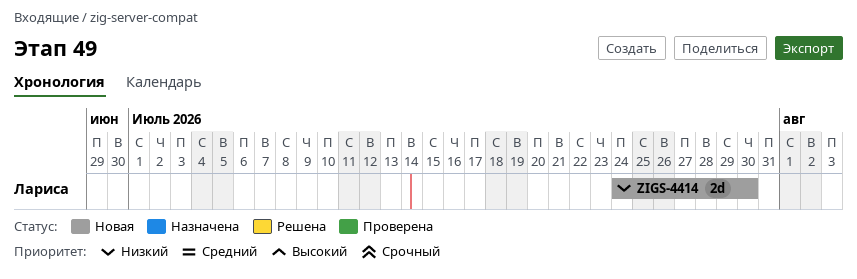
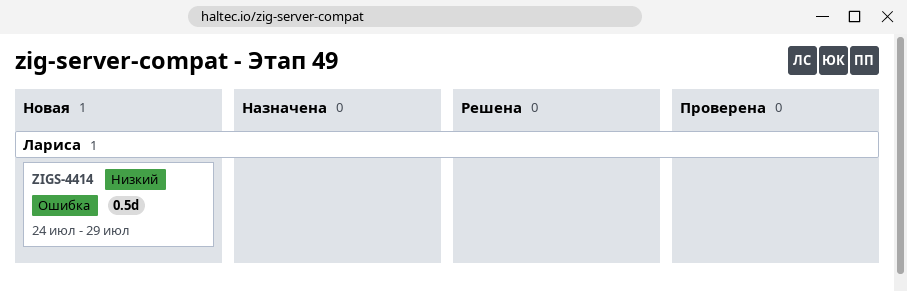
ZIGS-4414, estimate: 2d -> 0.5d
ZIGS-4414, due: Jul 30 -> Jul 29

